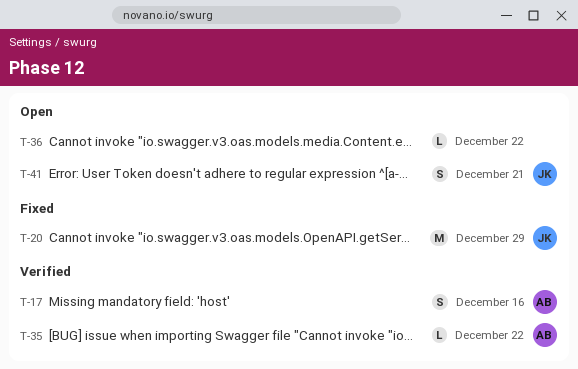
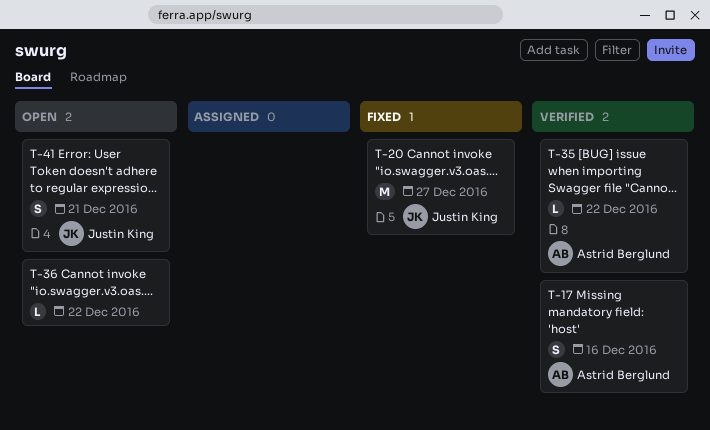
T-20, due: Dec 29 -> Dec 27

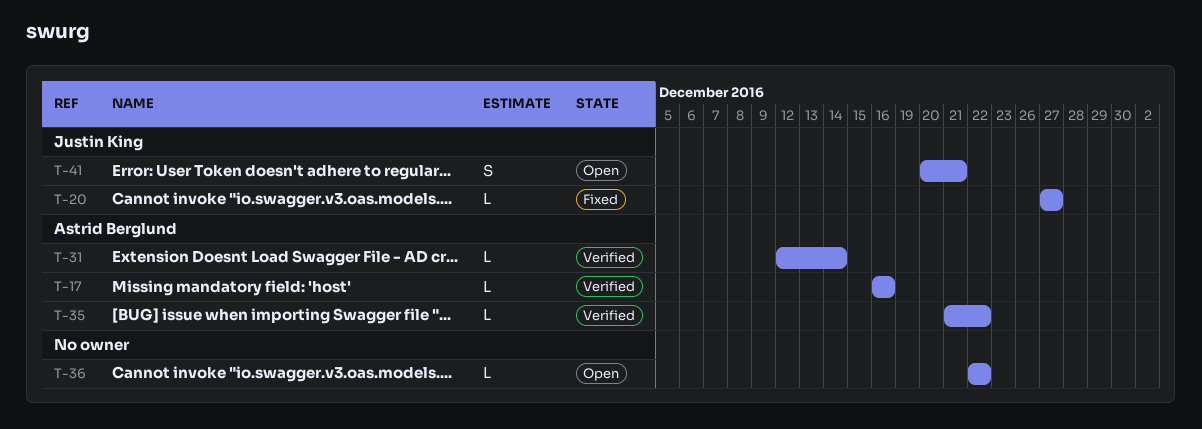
T-17, estimate: S -> L
T-20, estimate: M -> L
T-31: none -> present

